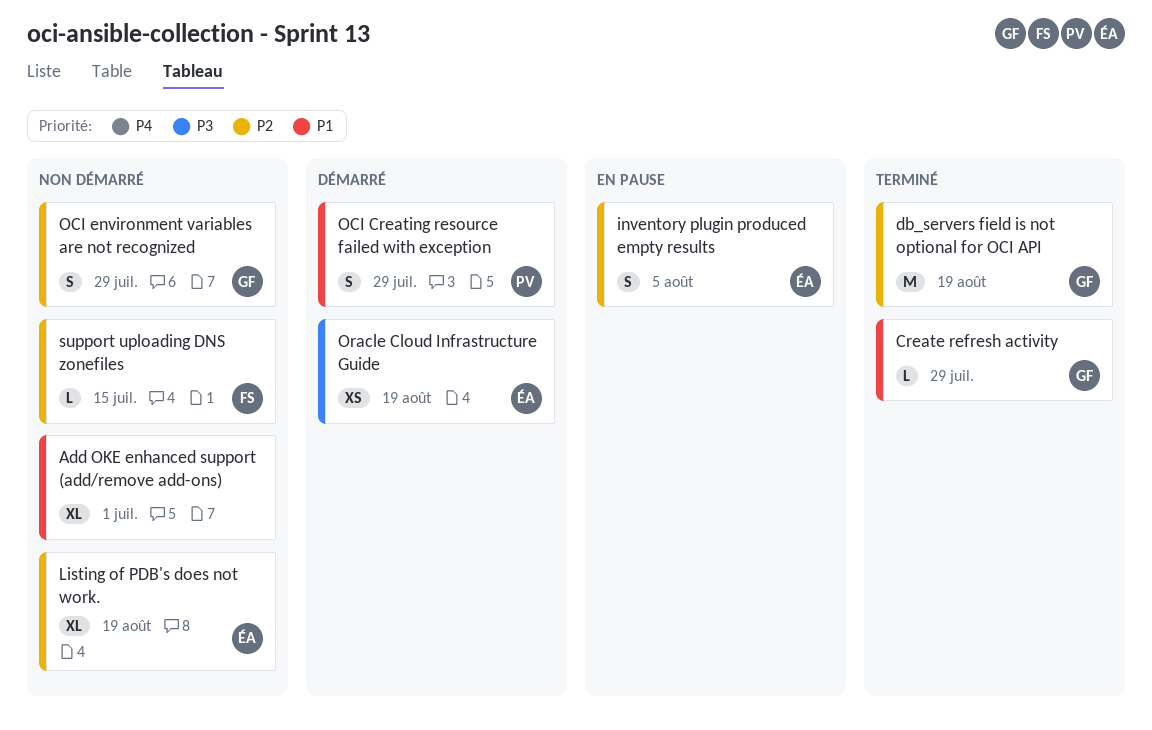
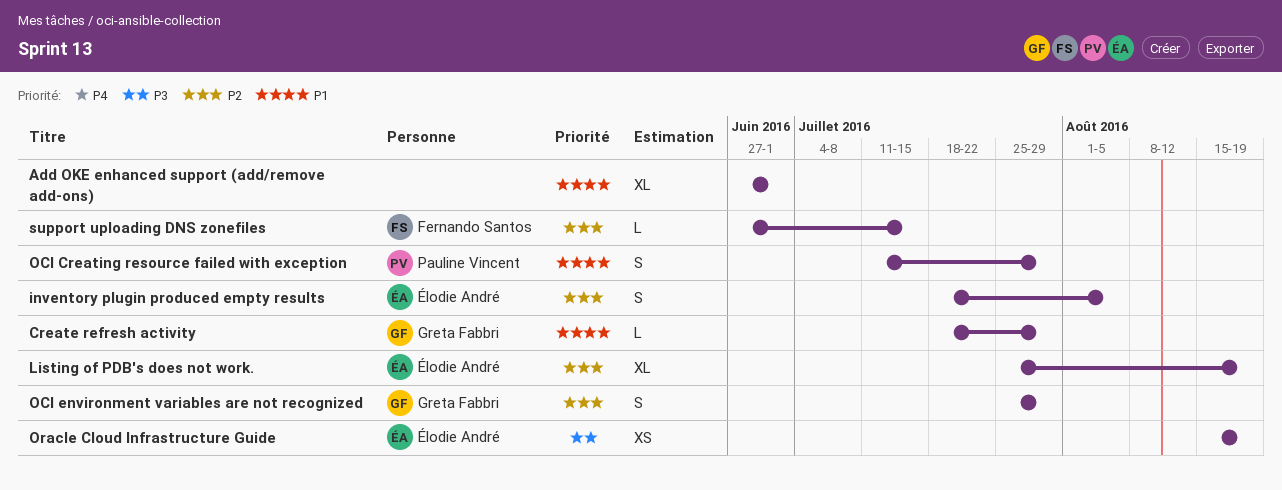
db_servers field is not optional for OCI API: present -> none

